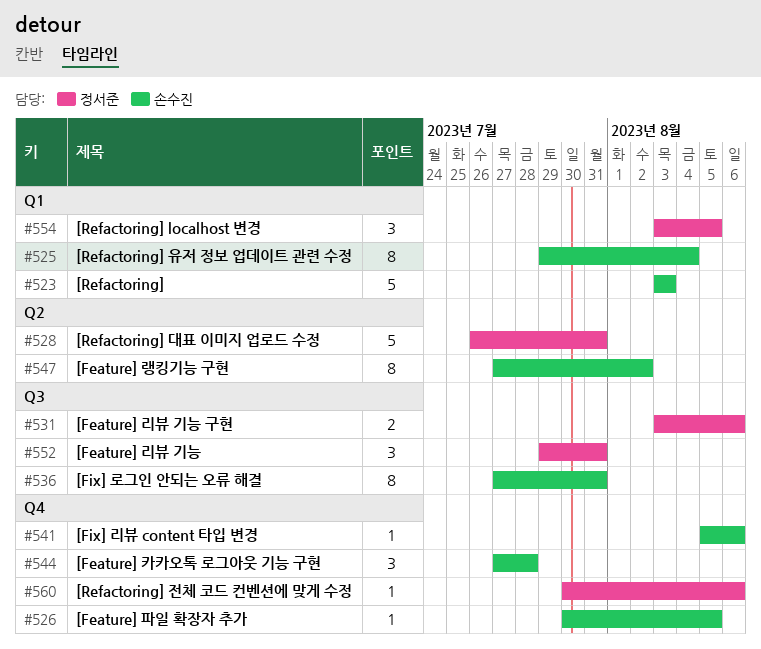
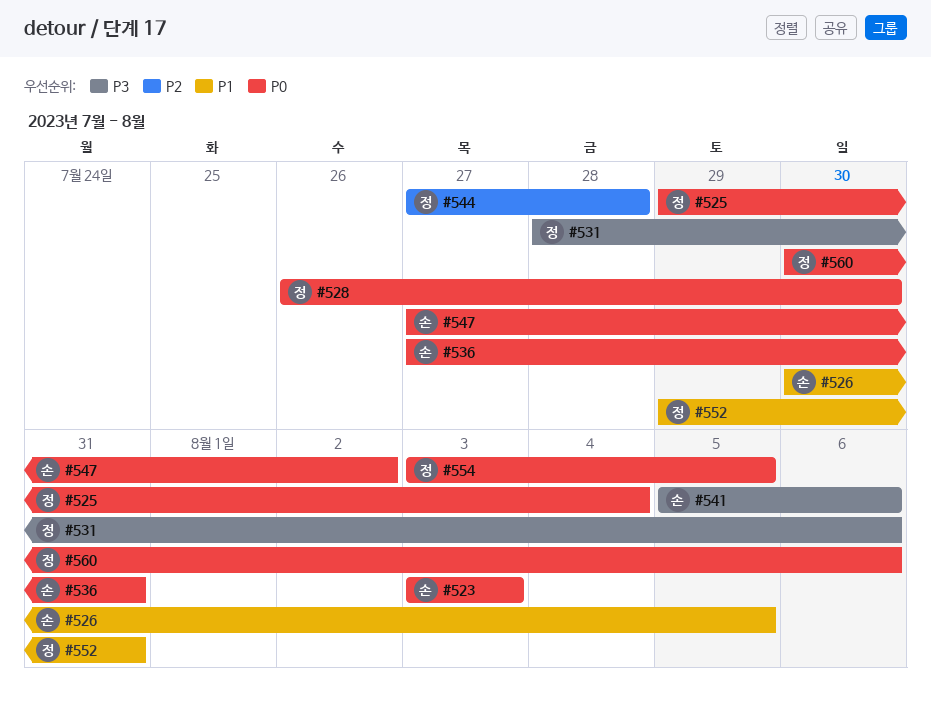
#525, owner: 손수진 -> 정서준
#528, due: Jul 31 -> Jul 30
#531, start: Aug 3 -> Jul 28
#544, owner: 손수진 -> 정서준

